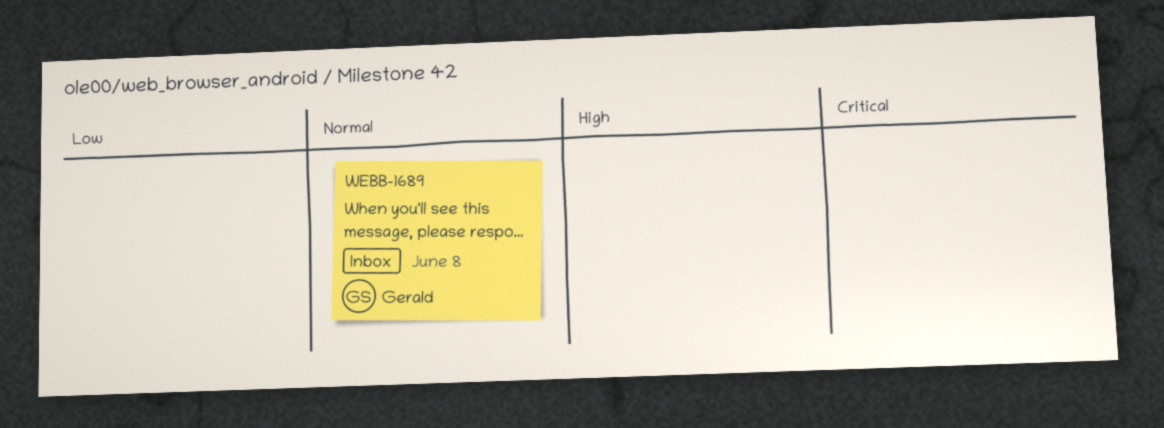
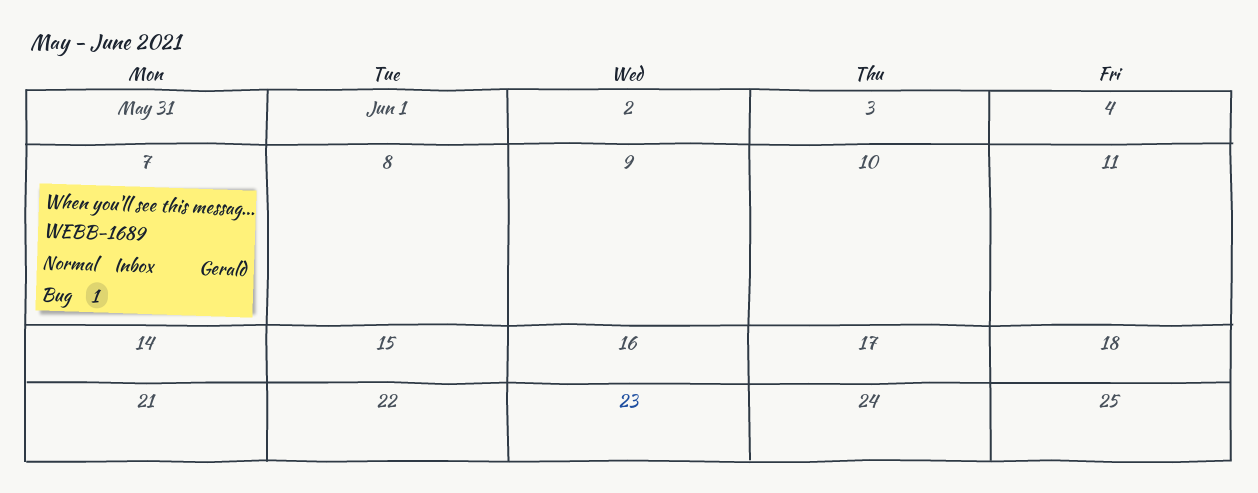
WEBB-1689, due: Jun 8 -> Jun 7

